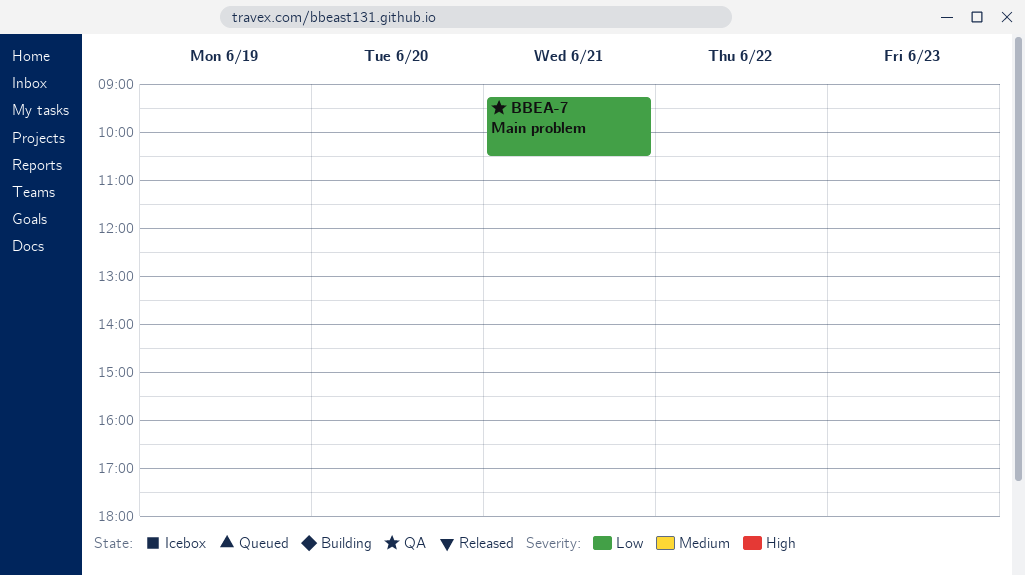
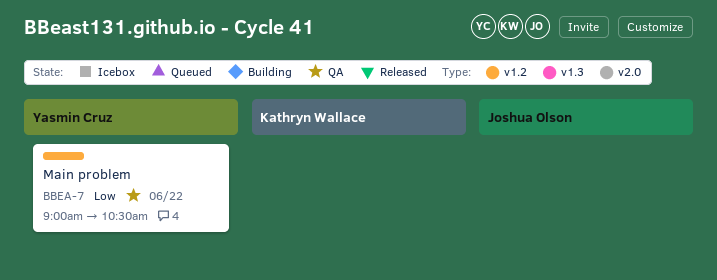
BBEA-7, day: Jun 21 -> Jun 22
BBEA-7, begins: 09:15 -> 09:00

